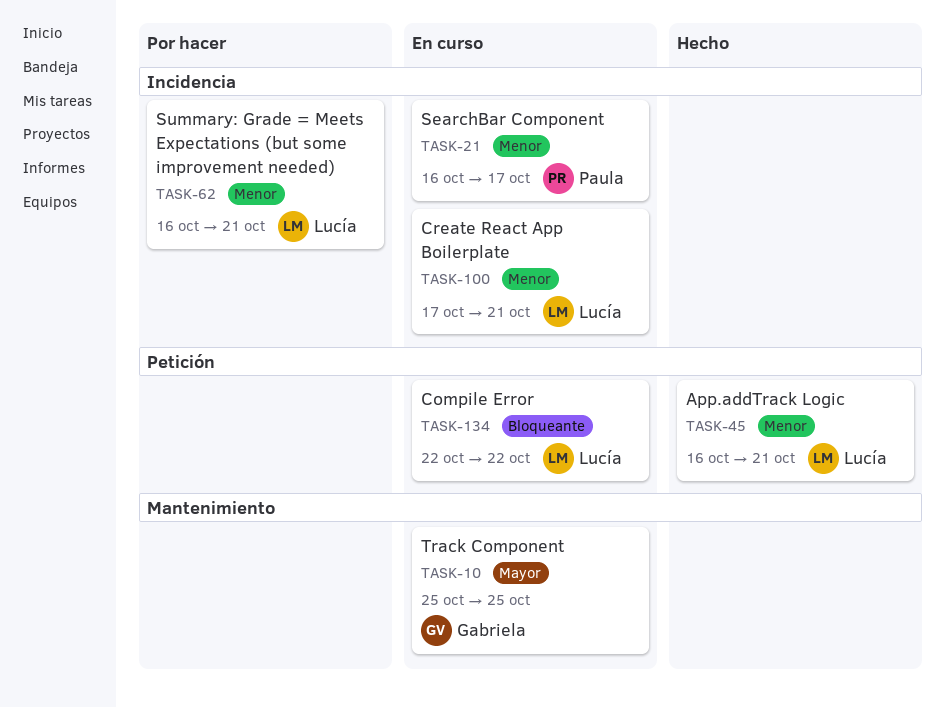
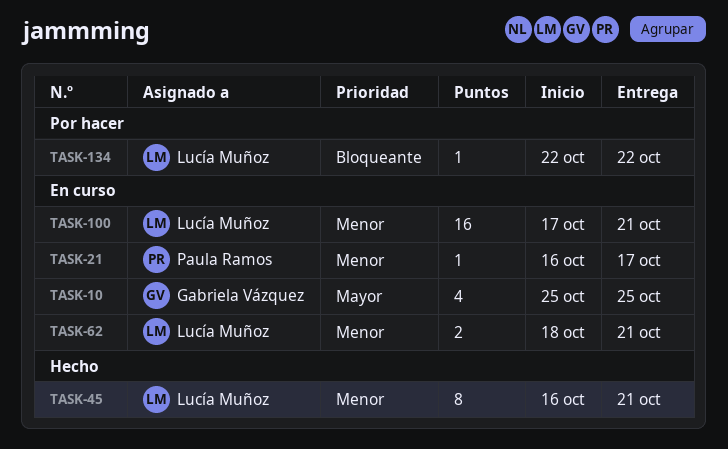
TASK-62, status: Por hacer -> En curso
TASK-62, start: Oct 16 -> Oct 18
TASK-134, status: En curso -> Por hacer

